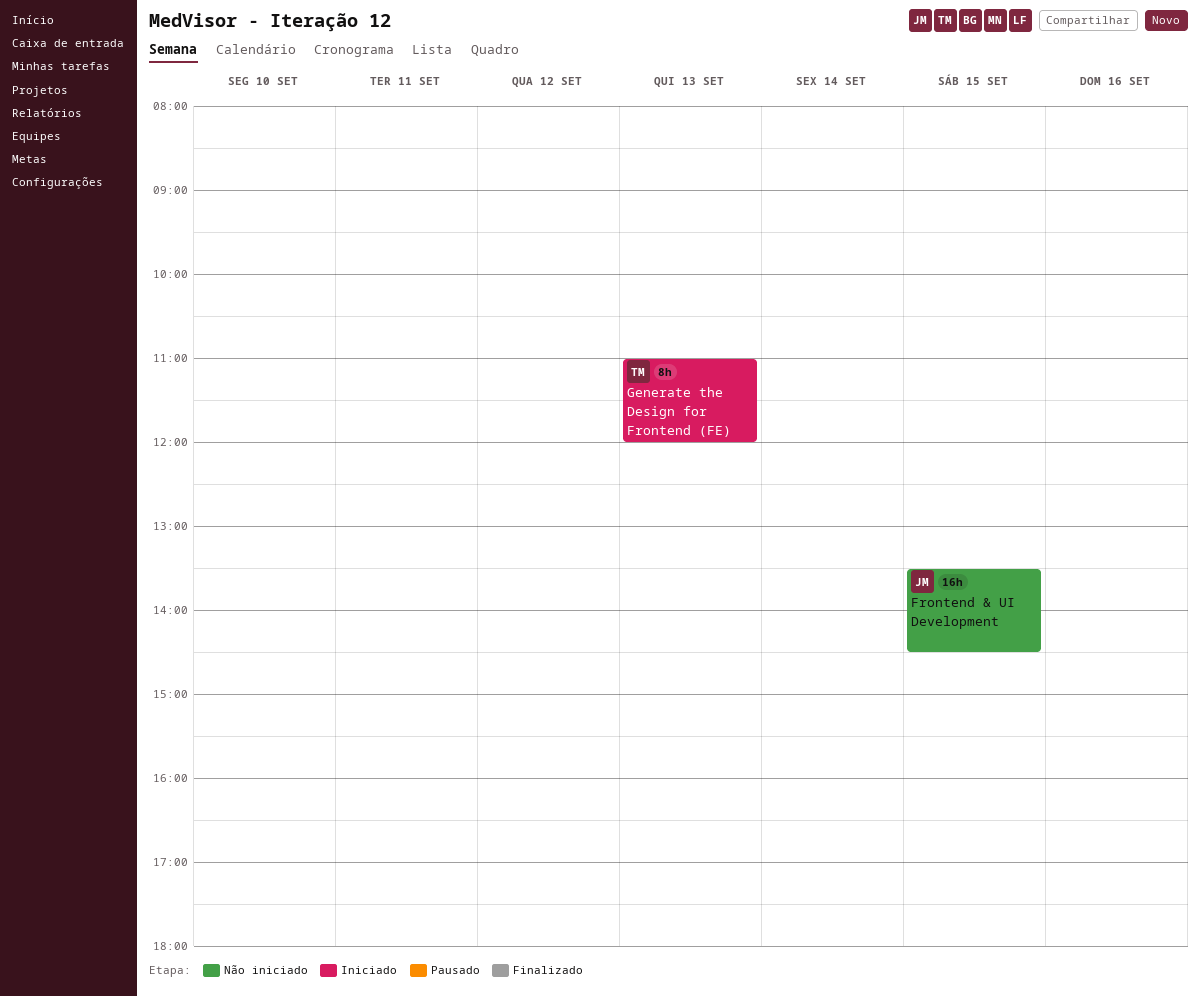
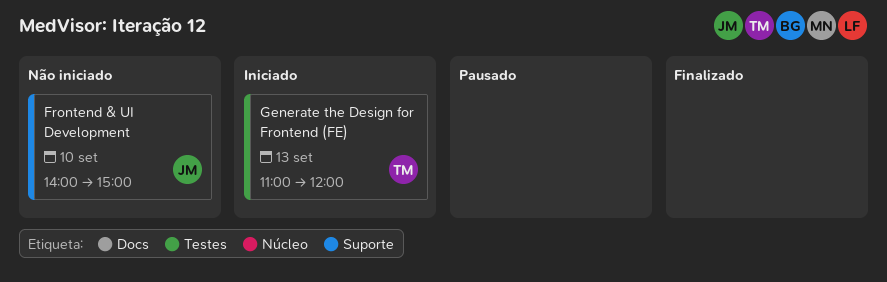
Frontend & UI Development, day: Sep 15 -> Sep 10
Frontend & UI Development, begins: 13:30 -> 14:00
Frontend & UI Development, ends: 14:30 -> 15:00

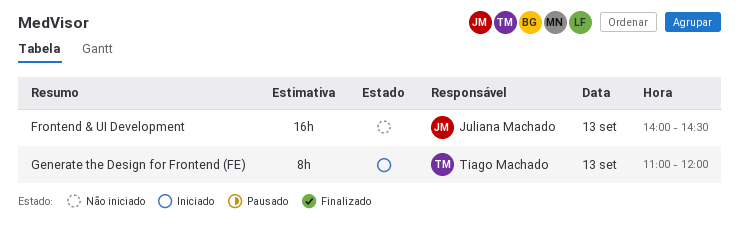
Frontend & UI Development, day: Sep 10 -> Sep 13
Frontend & UI Development, ends: 15:00 -> 14:30

